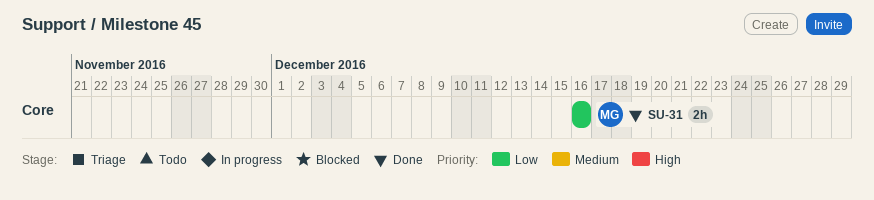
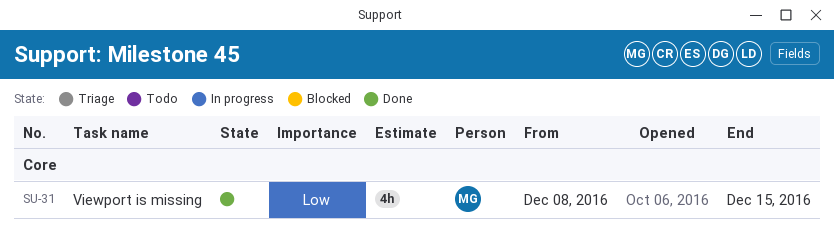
SU-31, estimate: 2h -> 4h
SU-31, start: Dec 16 -> Dec 8
SU-31, due: Dec 16 -> Dec 15

